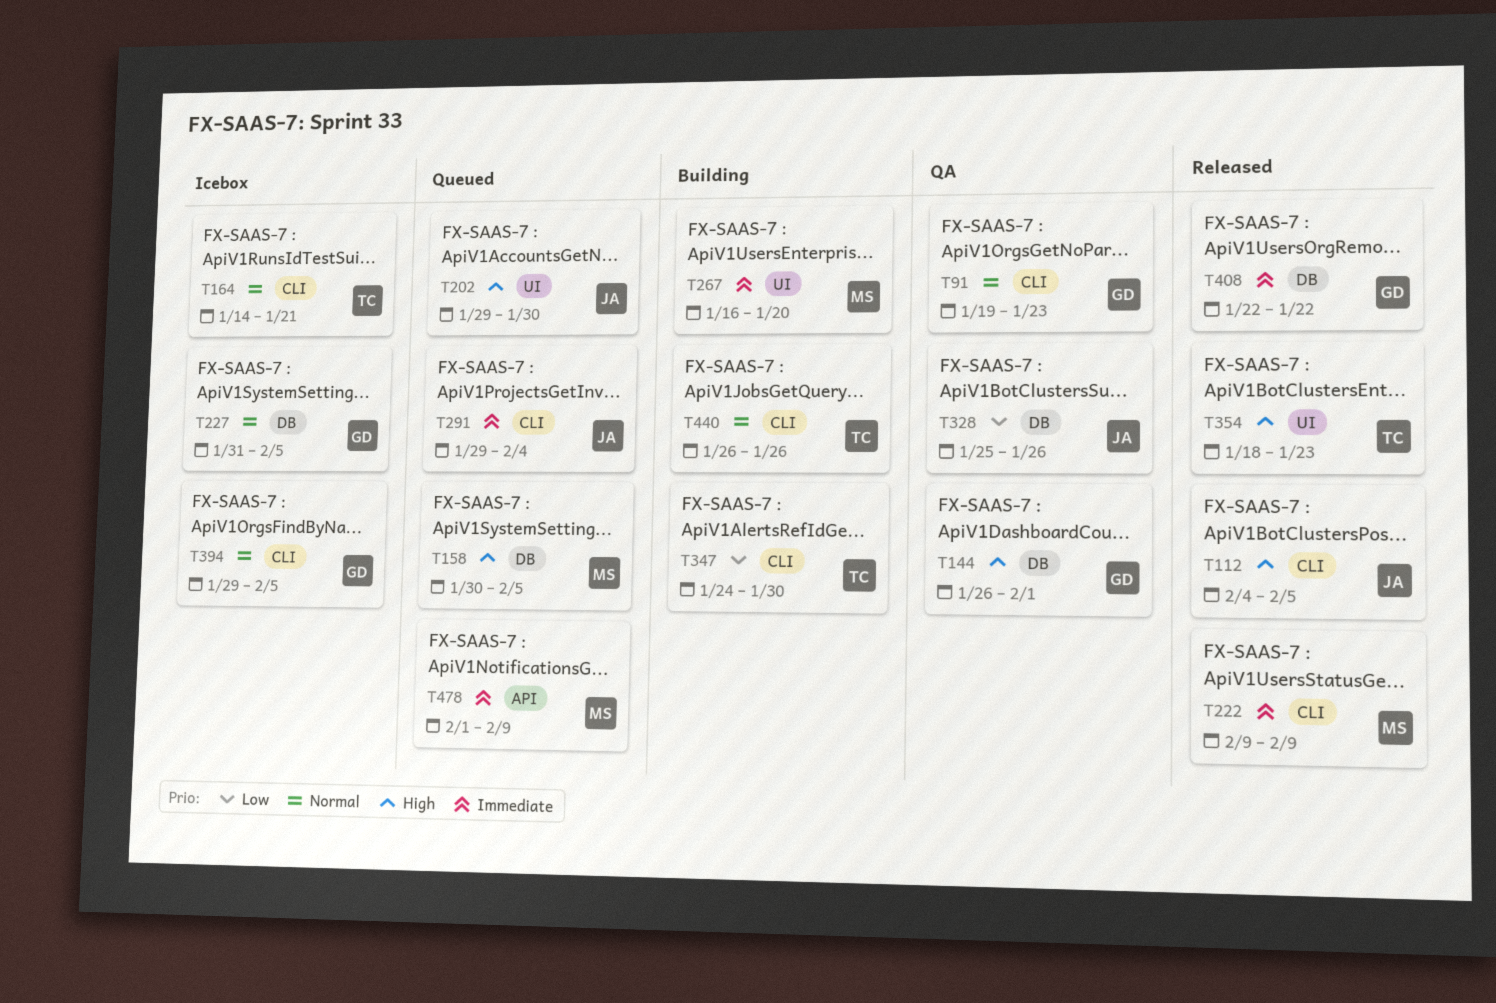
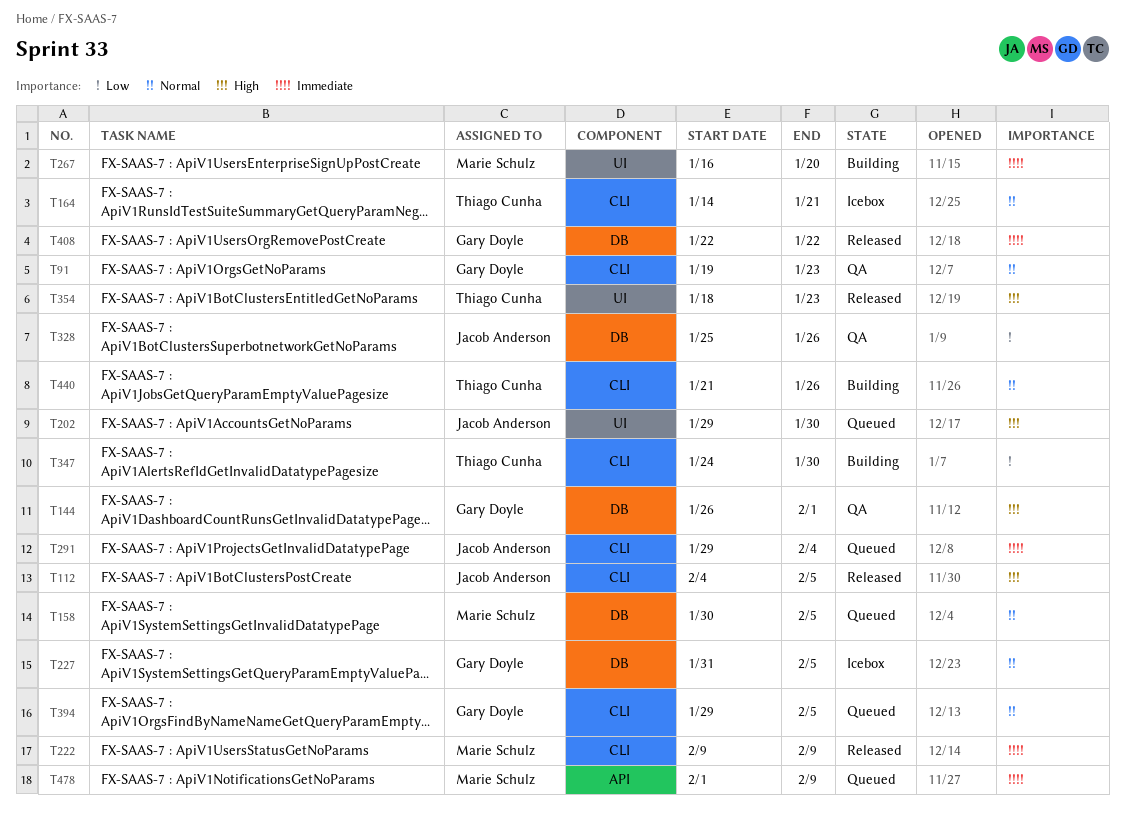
T158, priority: High -> Normal
T394, status: Icebox -> Queued
T440, start: Jan 26 -> Jan 21

